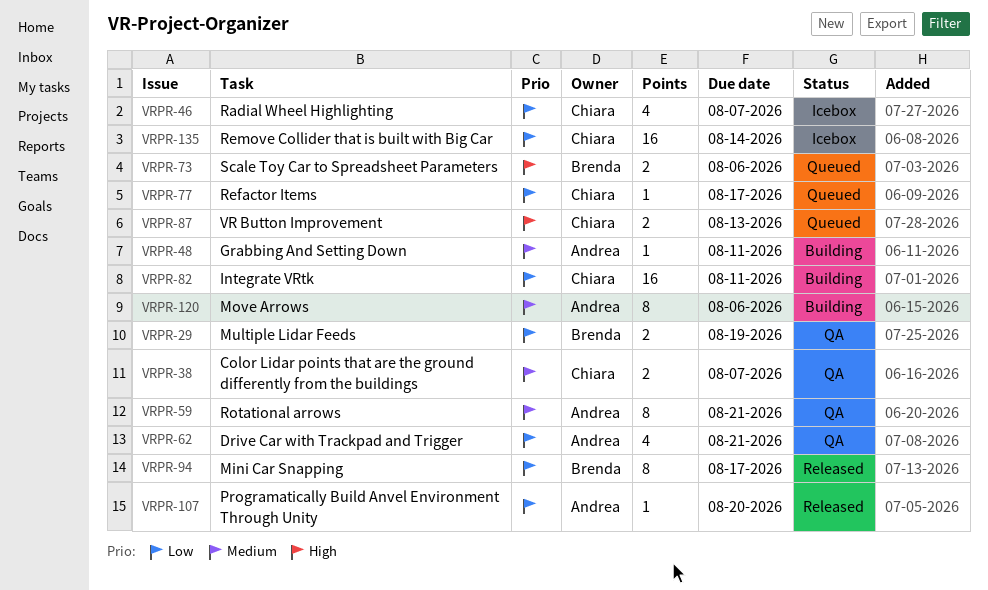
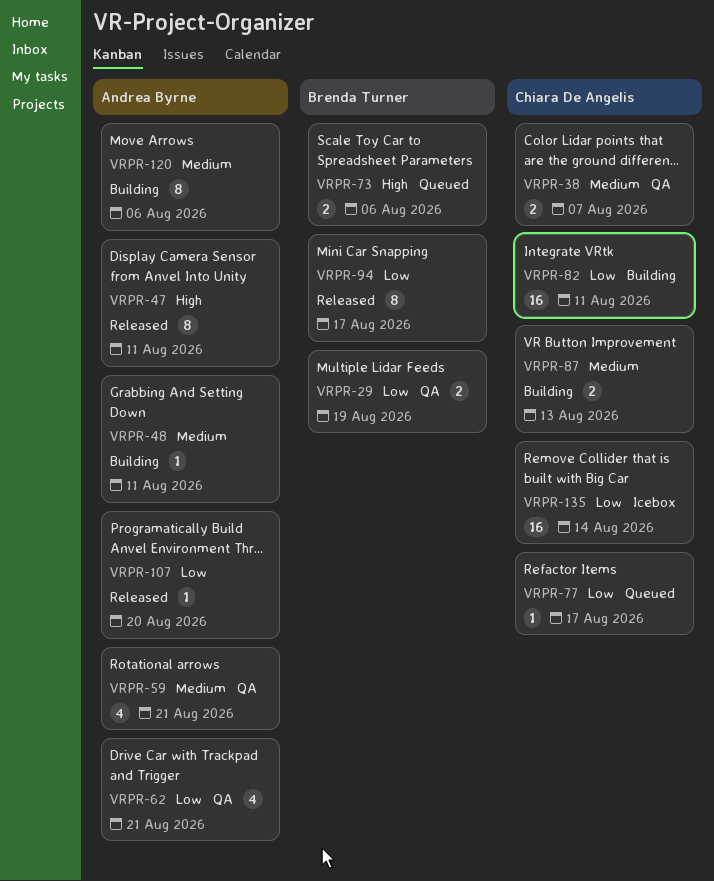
VRPR-46: present -> none
VRPR-47: none -> present
VRPR-59, estimate: 8 -> 4
VRPR-87, status: Queued -> Building
VRPR-87, priority: High -> Medium

